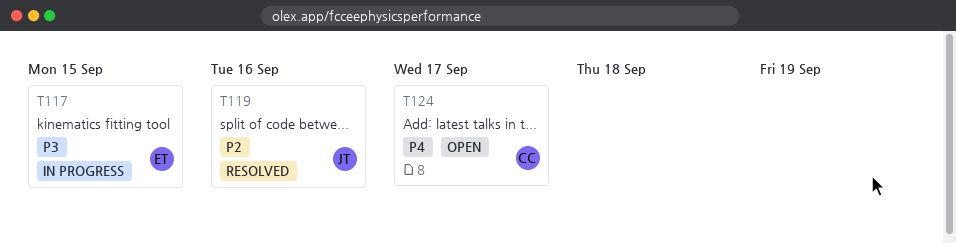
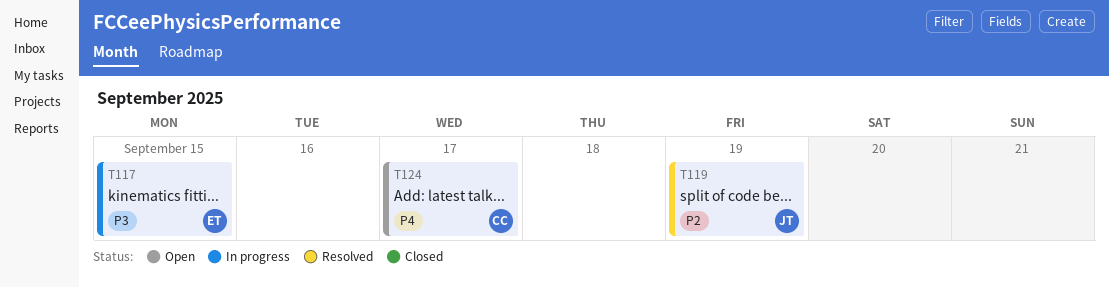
T119, due: Sep 16 -> Sep 19

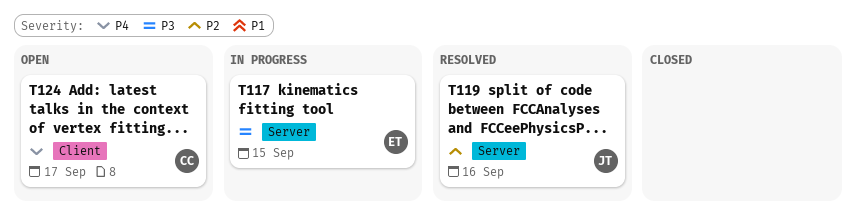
T119, due: Sep 19 -> Sep 16

